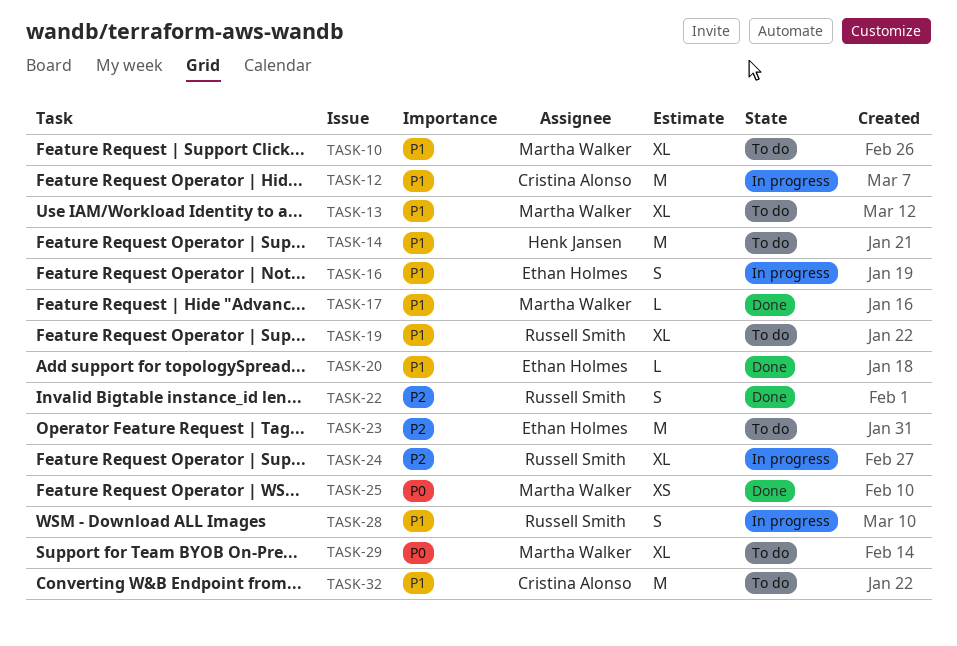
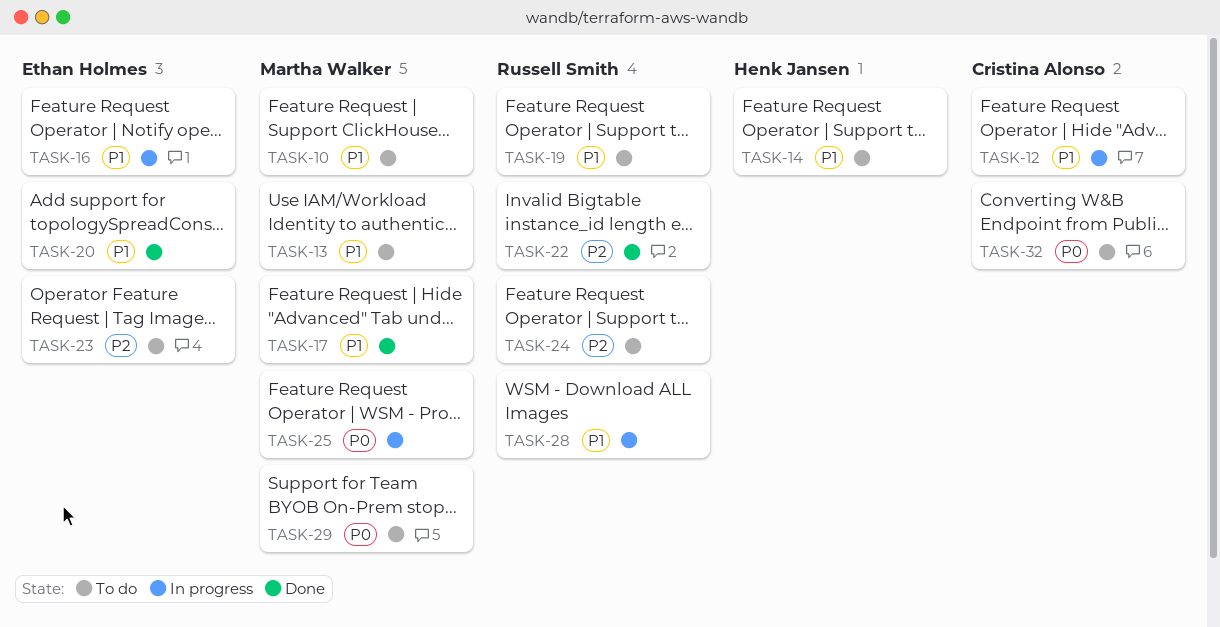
TASK-24, status: In progress -> To do
TASK-25, status: Done -> In progress
TASK-32, priority: P1 -> P0

